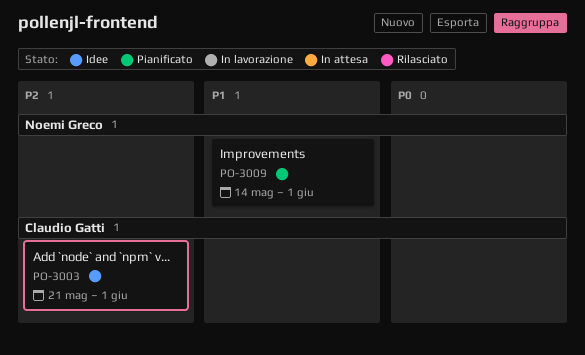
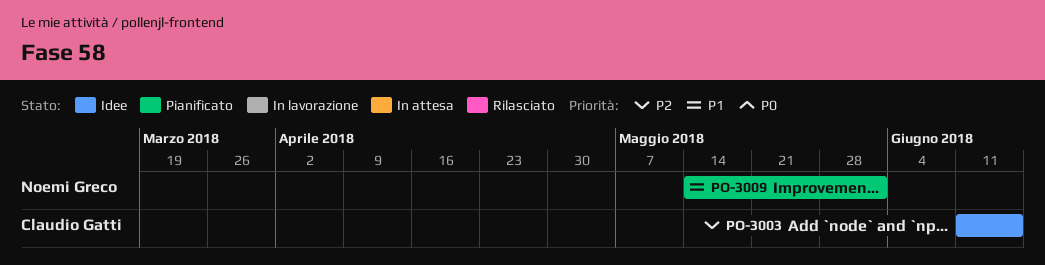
PO-3003, start: May 21 -> Jun 11
PO-3003, due: Jun 1 -> Jun 15

